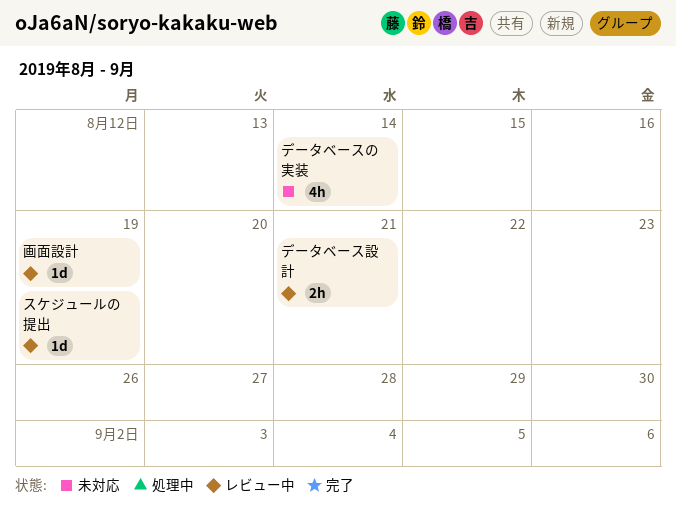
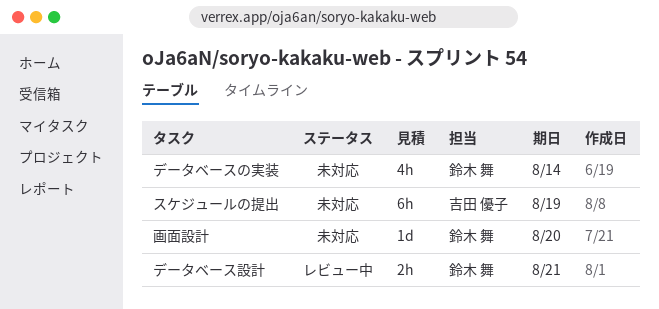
スケジュールの提出, status: レビュー中 -> 未対応
スケジュールの提出, estimate: 1d -> 6h
画面設計, status: レビュー中 -> 未対応
画面設計, due: Aug 19 -> Aug 20

